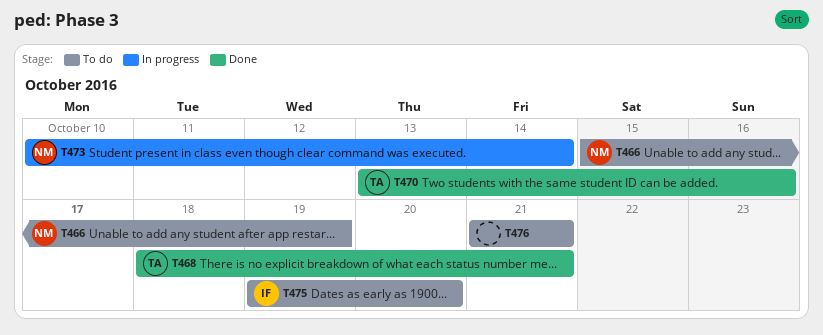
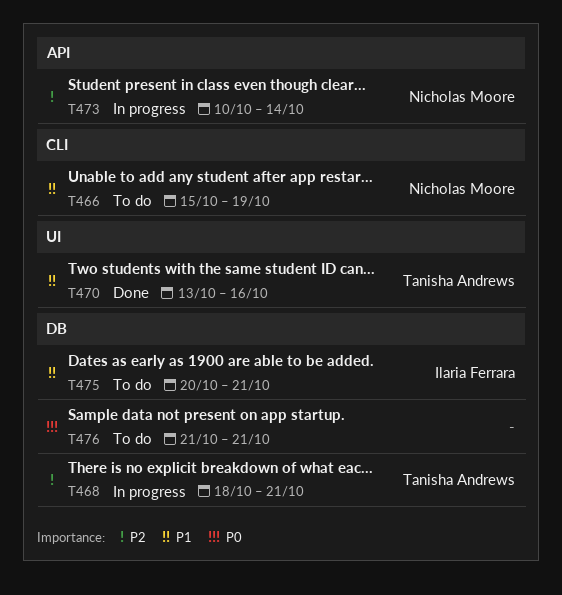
T468, status: Done -> In progress
T475, start: Oct 19 -> Oct 20
T475, due: Oct 20 -> Oct 21

